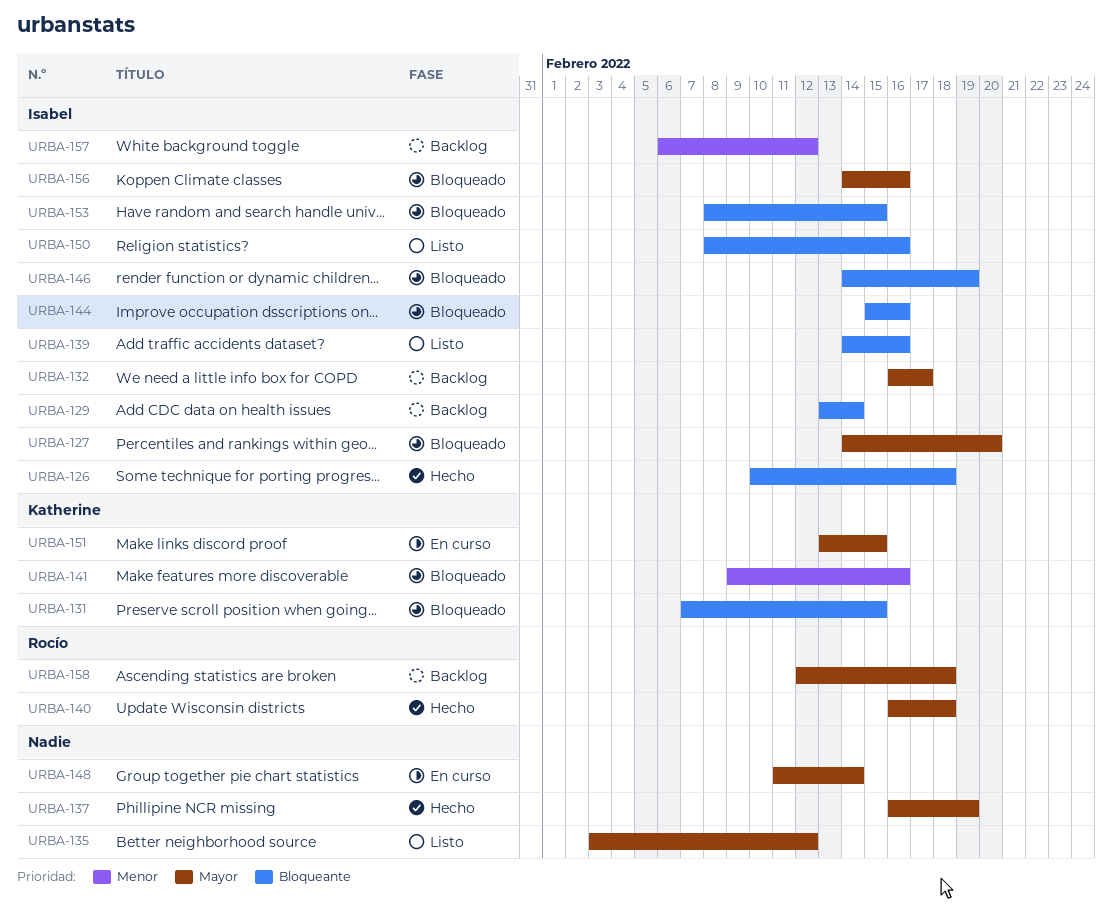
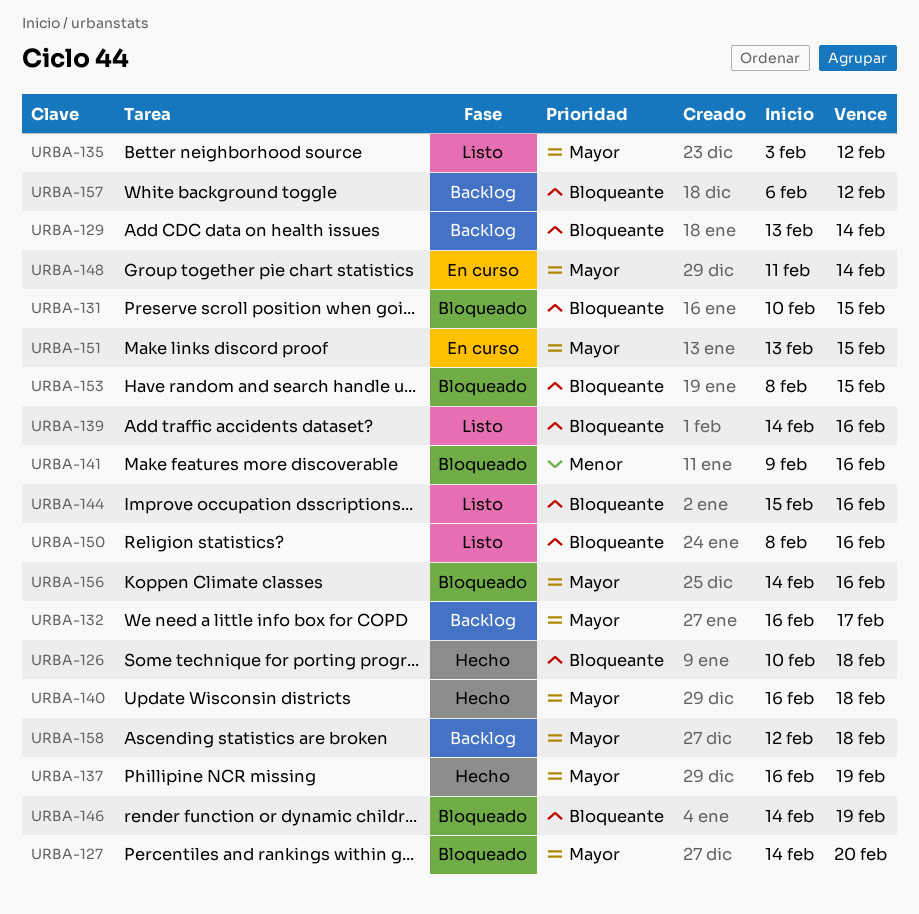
URBA-131, start: Feb 7 -> Feb 10
URBA-144, status: Bloqueado -> Listo
URBA-157, priority: Menor -> Bloqueante

